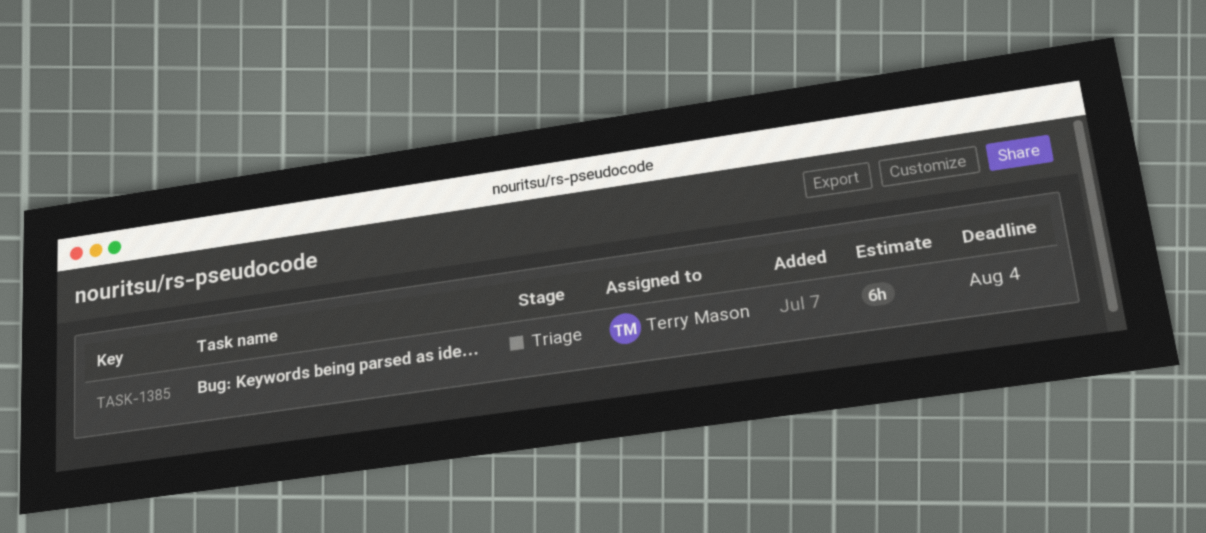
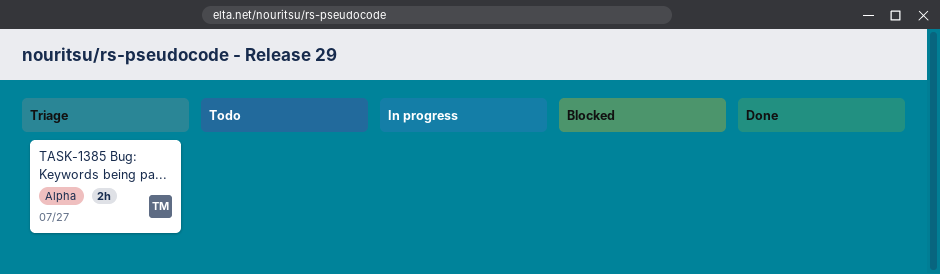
TASK-1385, estimate: 6h -> 2h
TASK-1385, due: Aug 4 -> Jul 27

